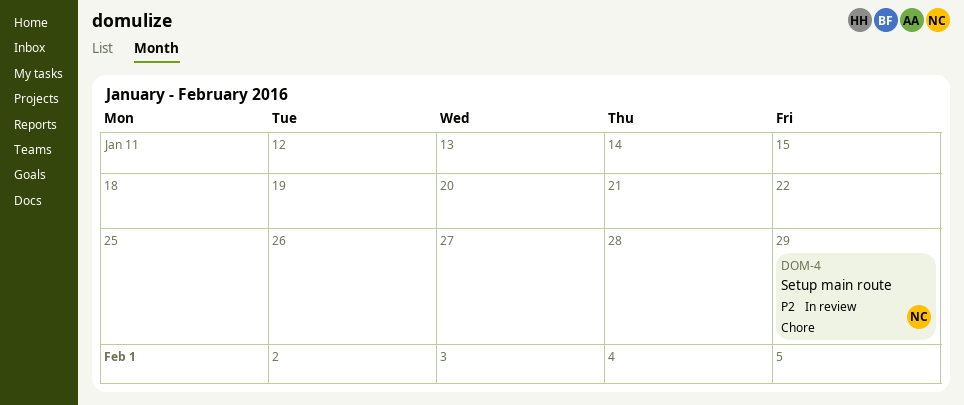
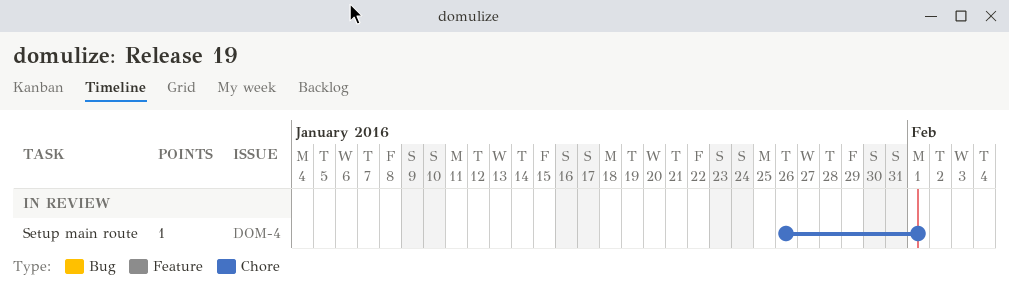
DOM-4, due: Jan 29 -> Feb 1

